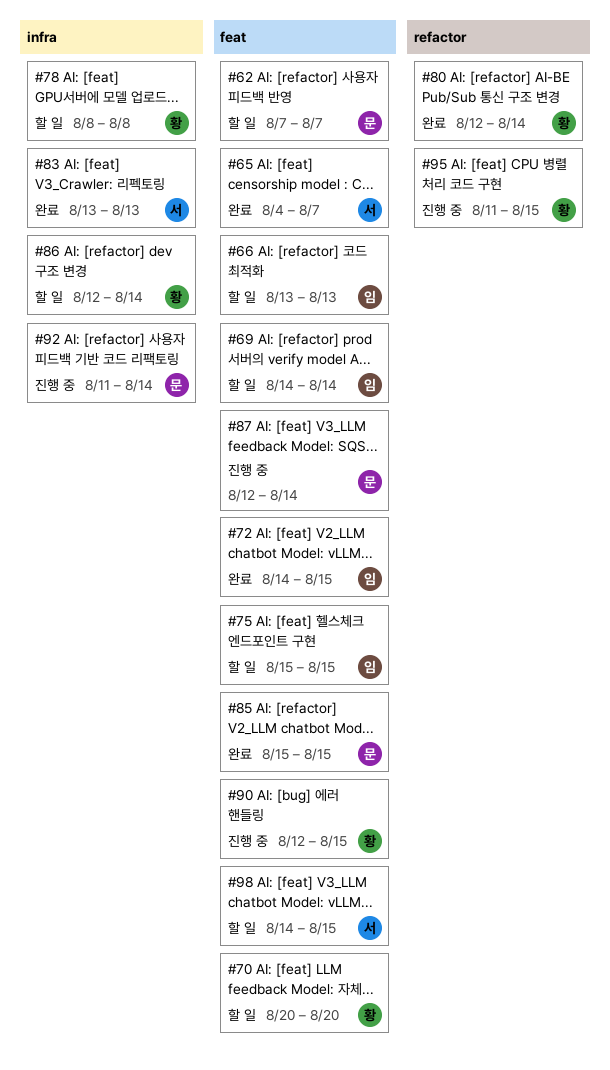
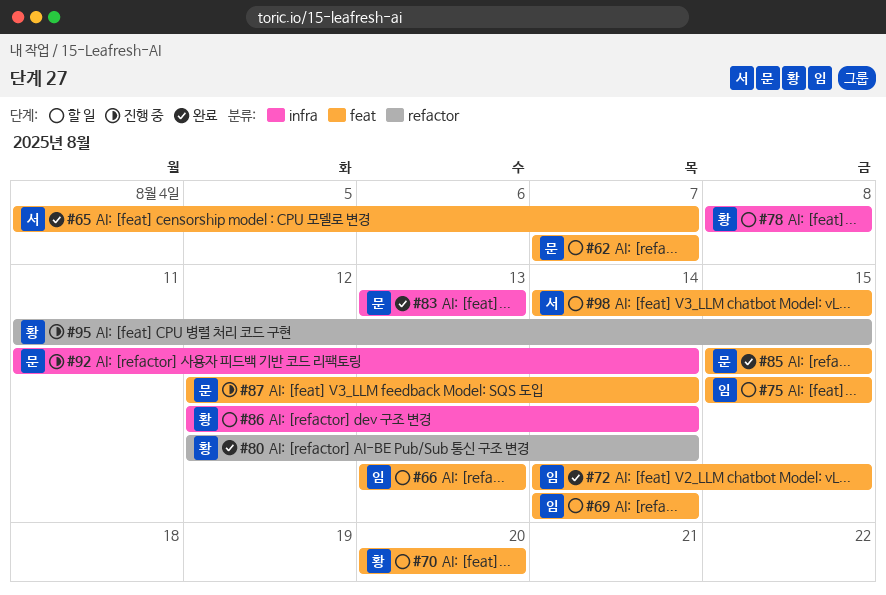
#83, owner: 서 -> 문
#90: present -> none

